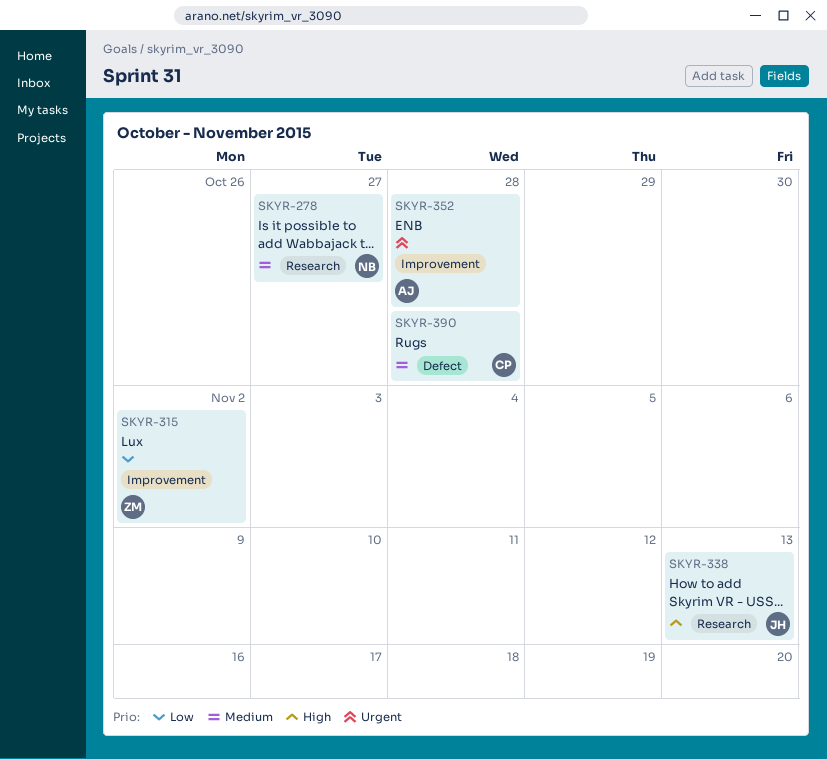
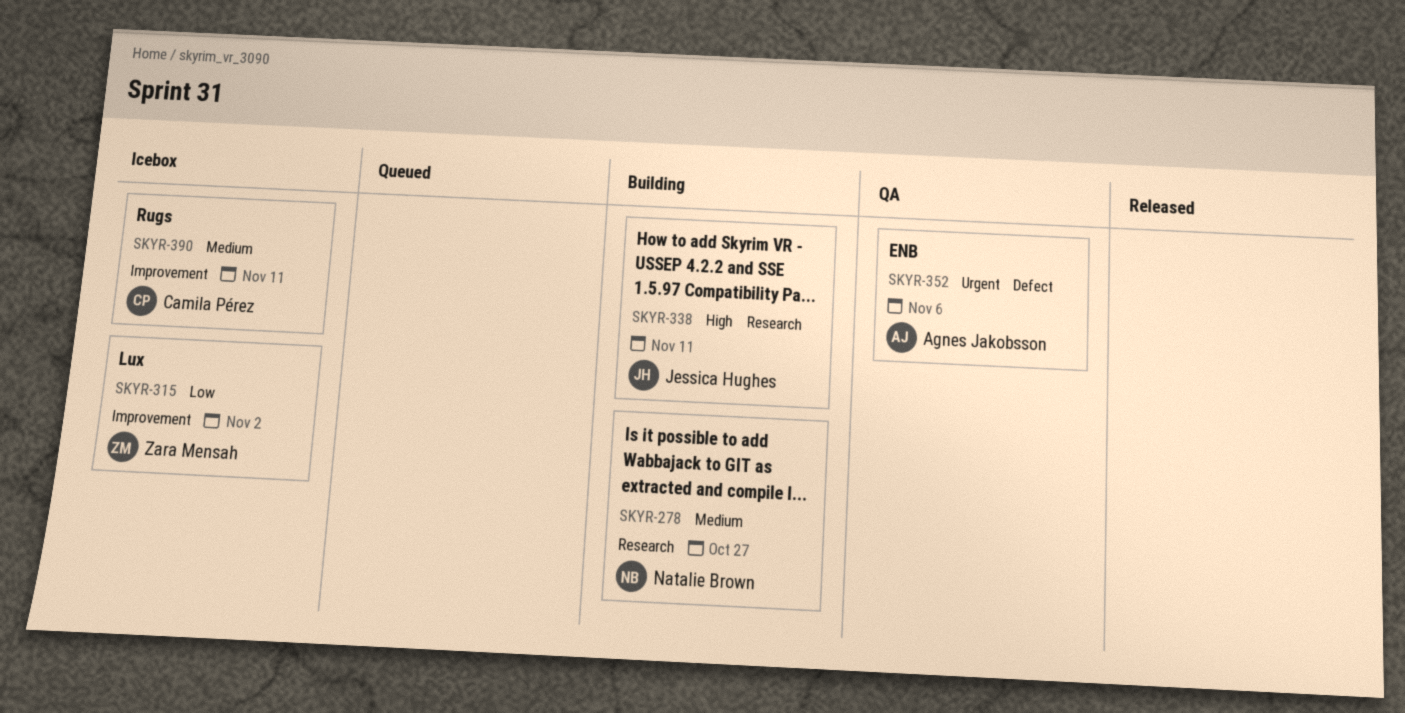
SKYR-338, due: Nov 13 -> Nov 11
SKYR-352, label: Improvement -> Defect
SKYR-352, due: Oct 28 -> Nov 6
SKYR-390, label: Defect -> Improvement
SKYR-390, due: Oct 28 -> Nov 11

